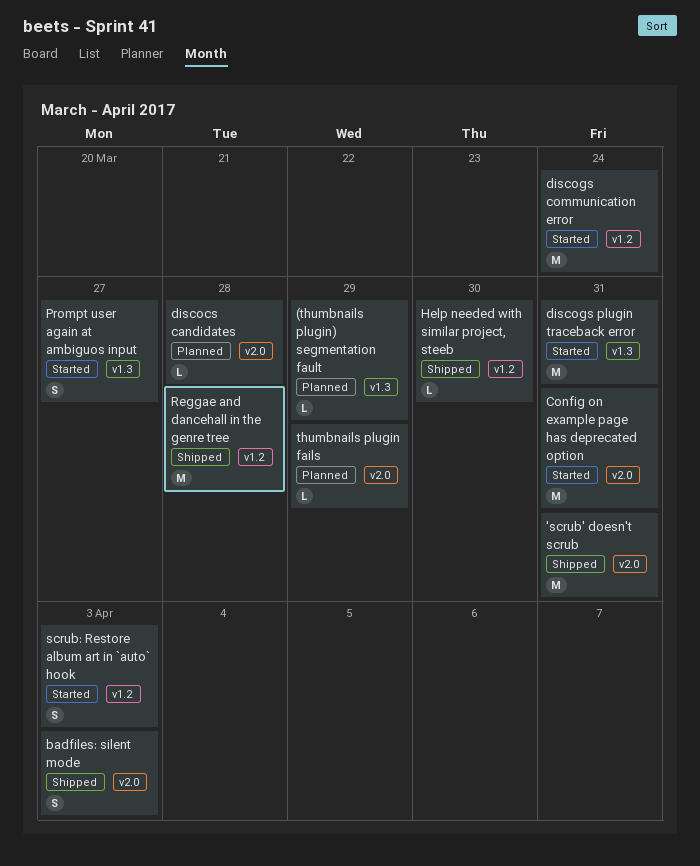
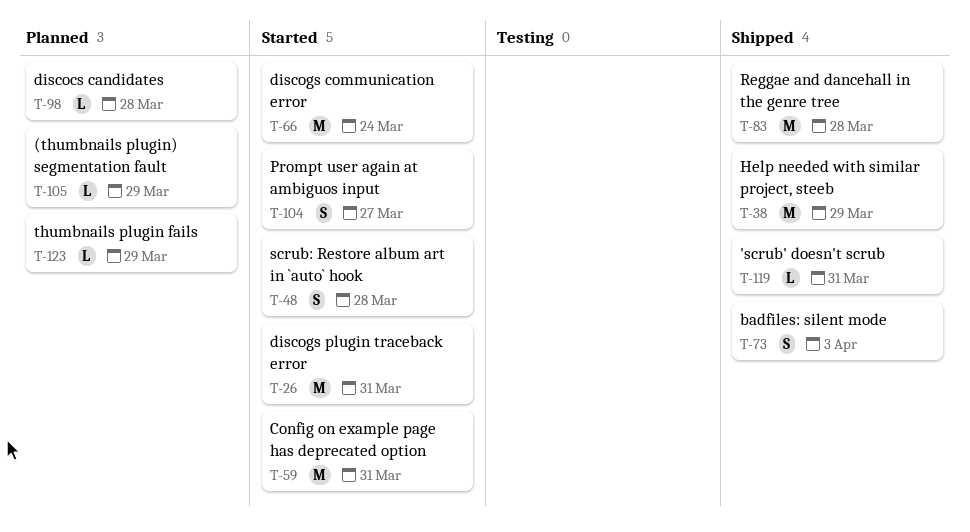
'scrub' doesn't scrub, estimate: M -> L
Help needed with similar project, steeb, estimate: L -> M
Help needed with similar project, steeb, due: Mar 30 -> Mar 29
scrub: Restore album art in `auto` hook, due: Apr 3 -> Mar 28

